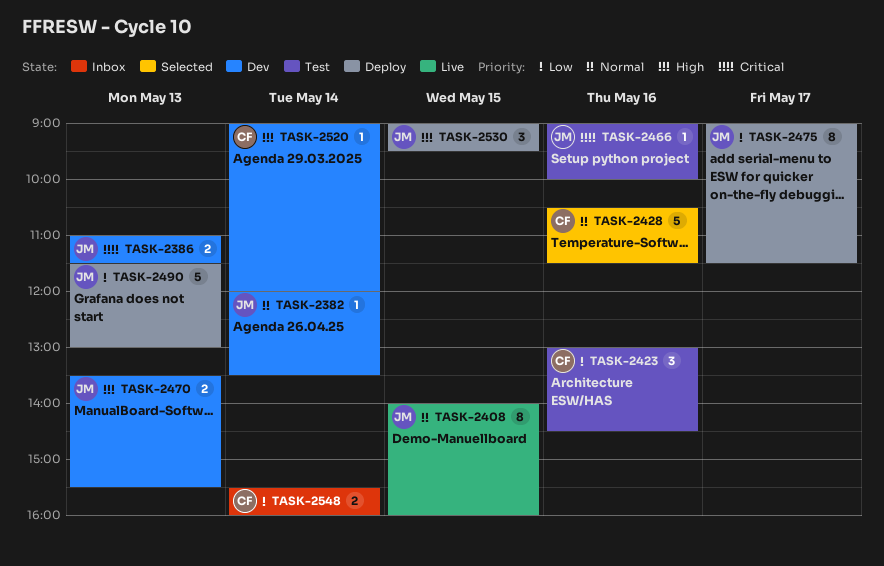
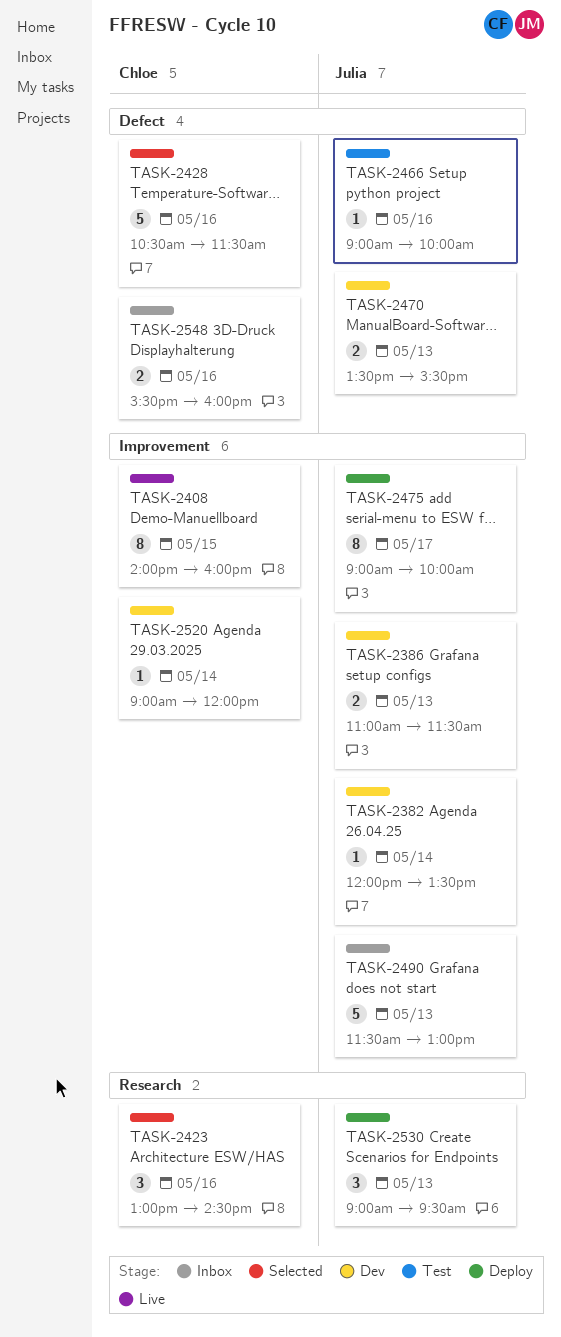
TASK-2408, owner: Julia -> Chloe
TASK-2423, status: Test -> Selected
TASK-2475, ends: 11:30 -> 10:00
TASK-2490, status: Deploy -> Inbox
TASK-2530, day: May 15 -> May 13
TASK-2548, day: May 14 -> May 16

